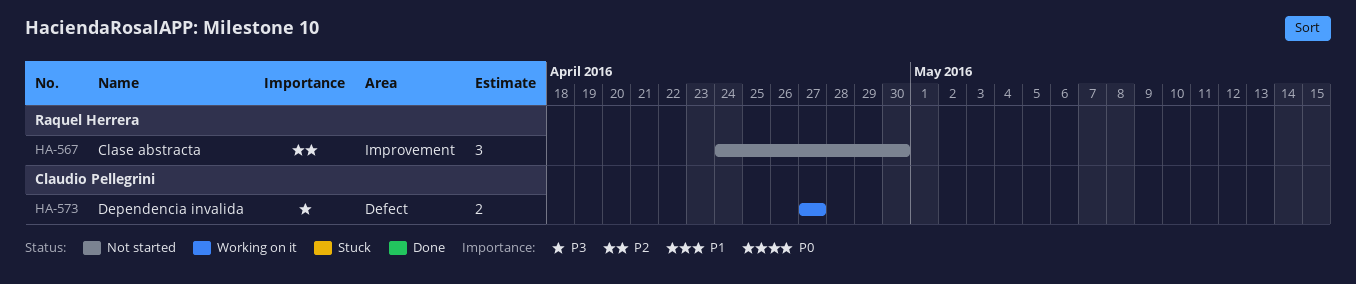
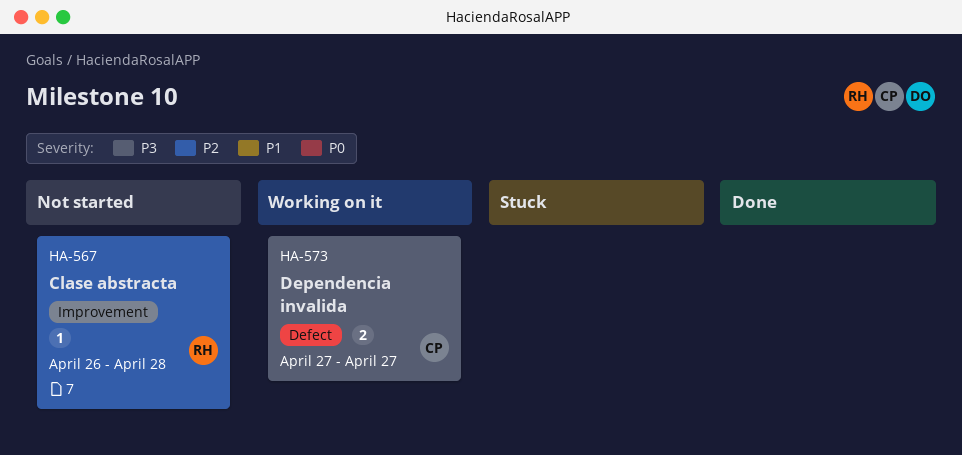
HA-567, estimate: 3 -> 1
HA-567, start: Apr 24 -> Apr 26
HA-567, due: Apr 30 -> Apr 28

